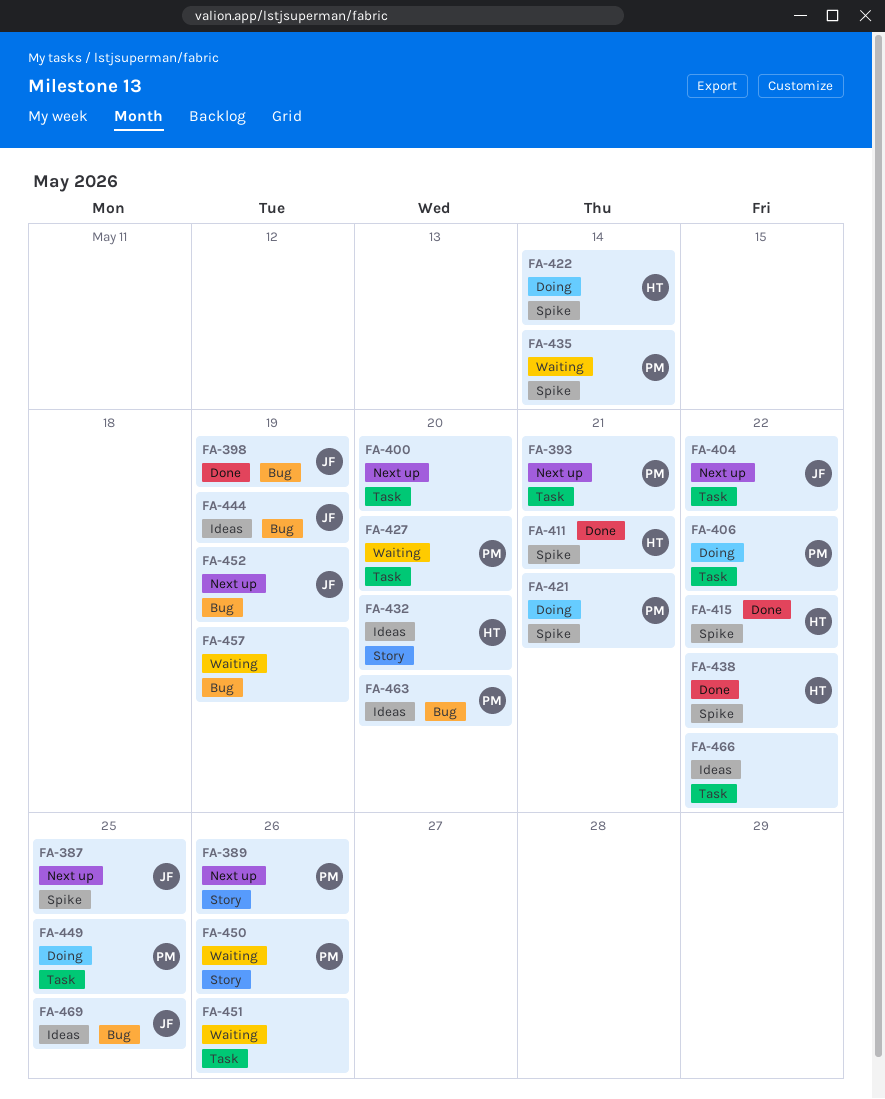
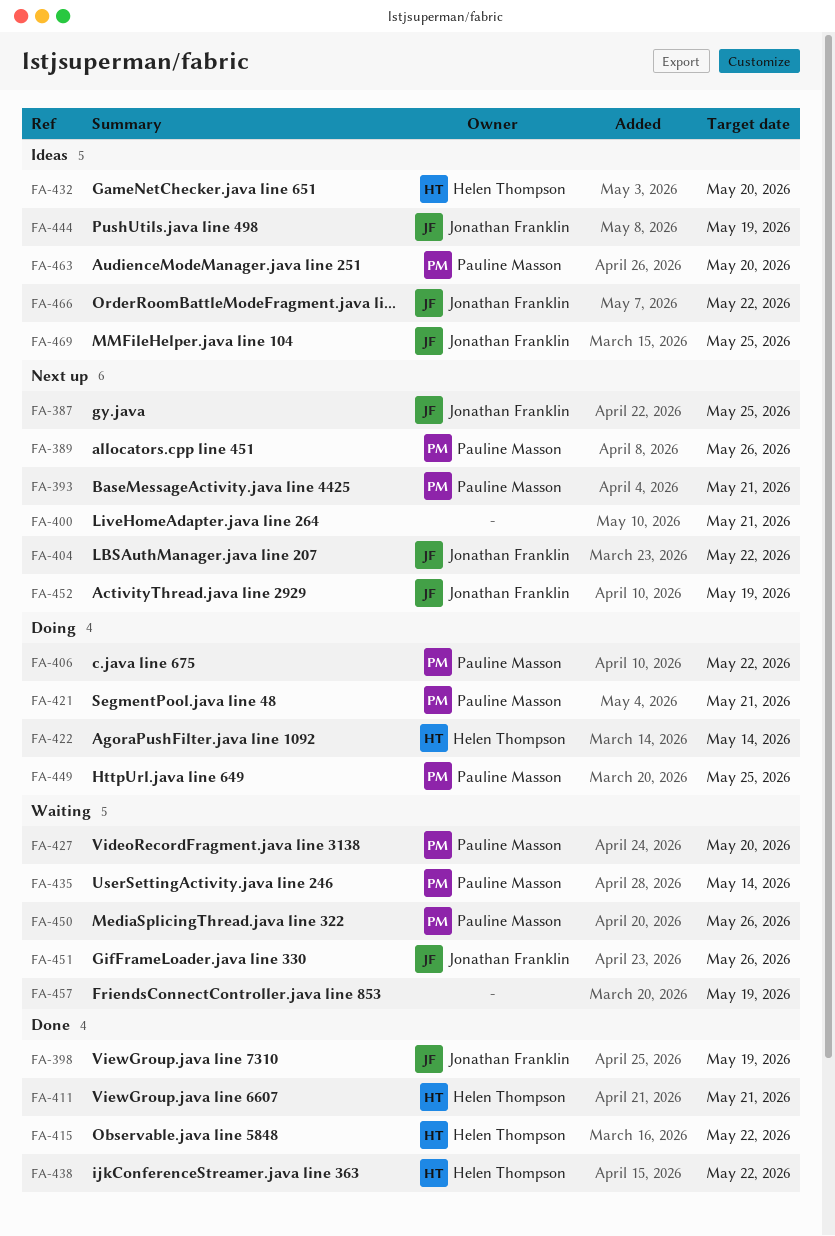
FA-400, due: May 20 -> May 21
FA-451, owner: none -> Jonathan Franklin
FA-466, owner: none -> Jonathan Franklin

